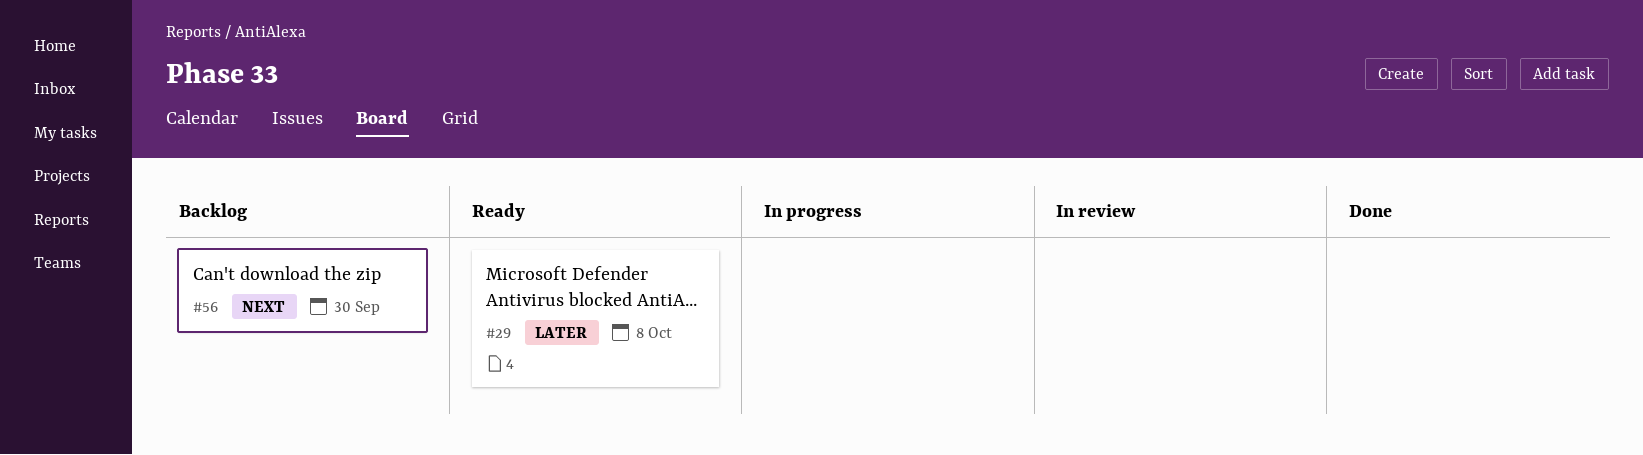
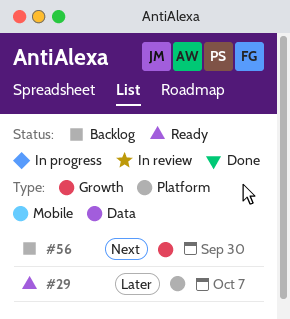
#29, due: Oct 8 -> Oct 7

